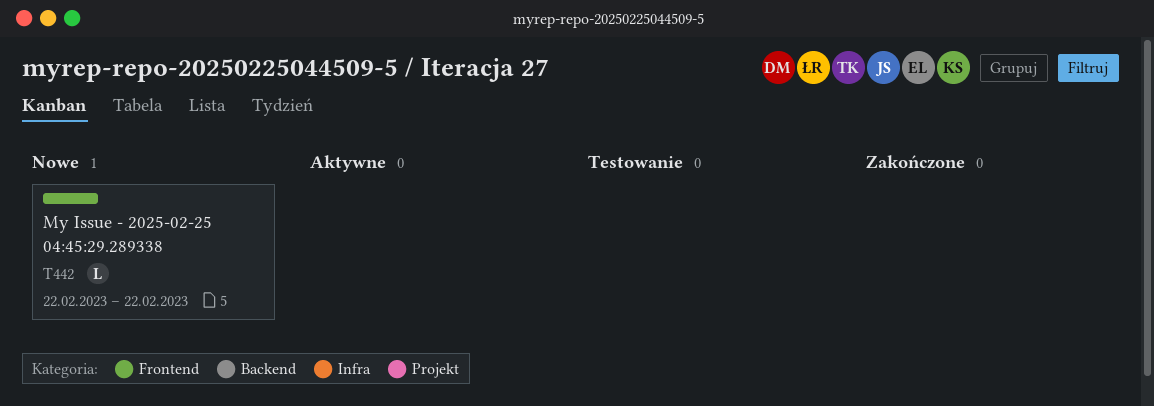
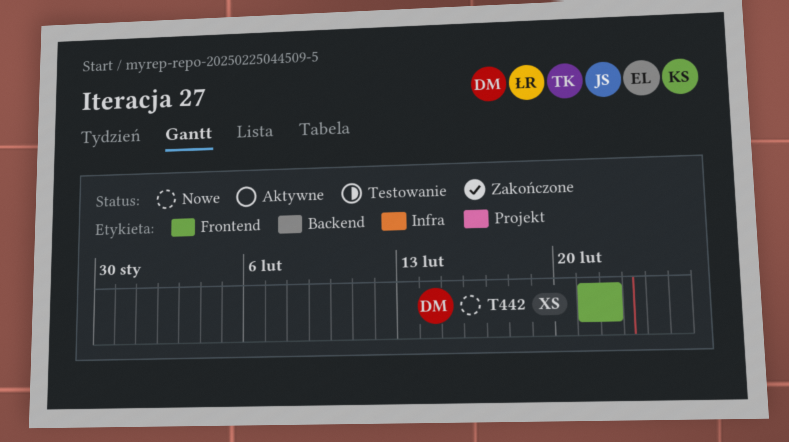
T442, estimate: L -> XS
T442, start: Feb 22 -> Feb 21

